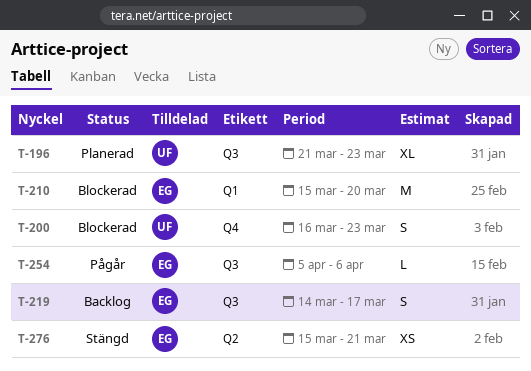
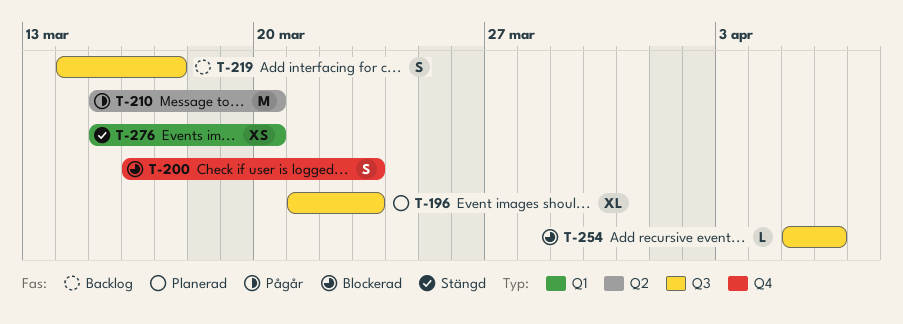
T-210, status: Blockerad -> Pågår
T-210, label: Q1 -> Q2
T-254, status: Pågår -> Blockerad
T-276, label: Q2 -> Q1
T-276, due: Mar 21 -> Mar 20

